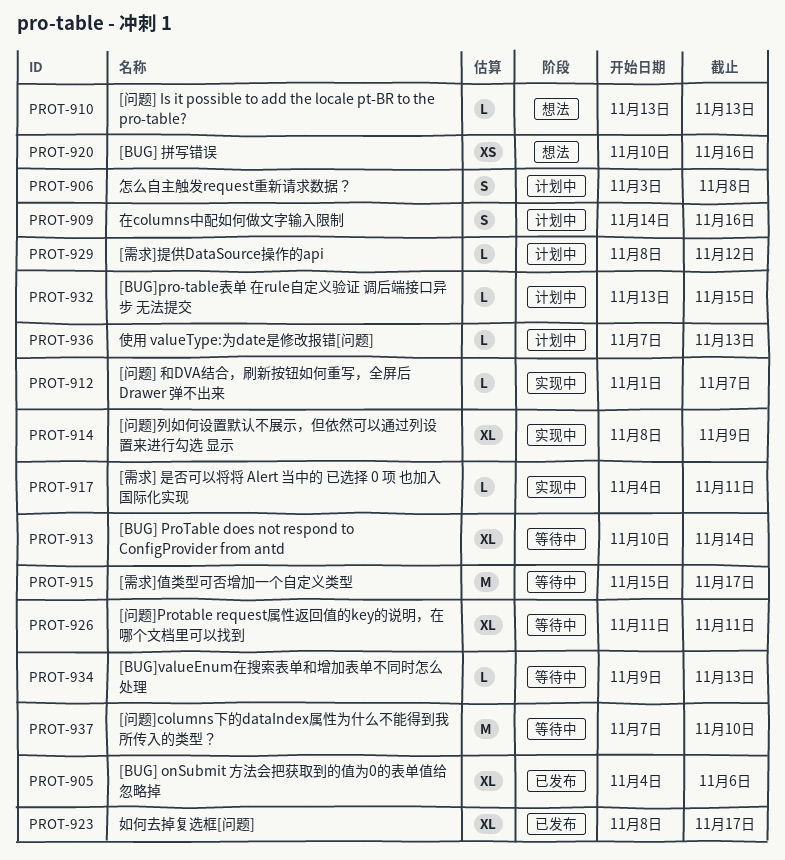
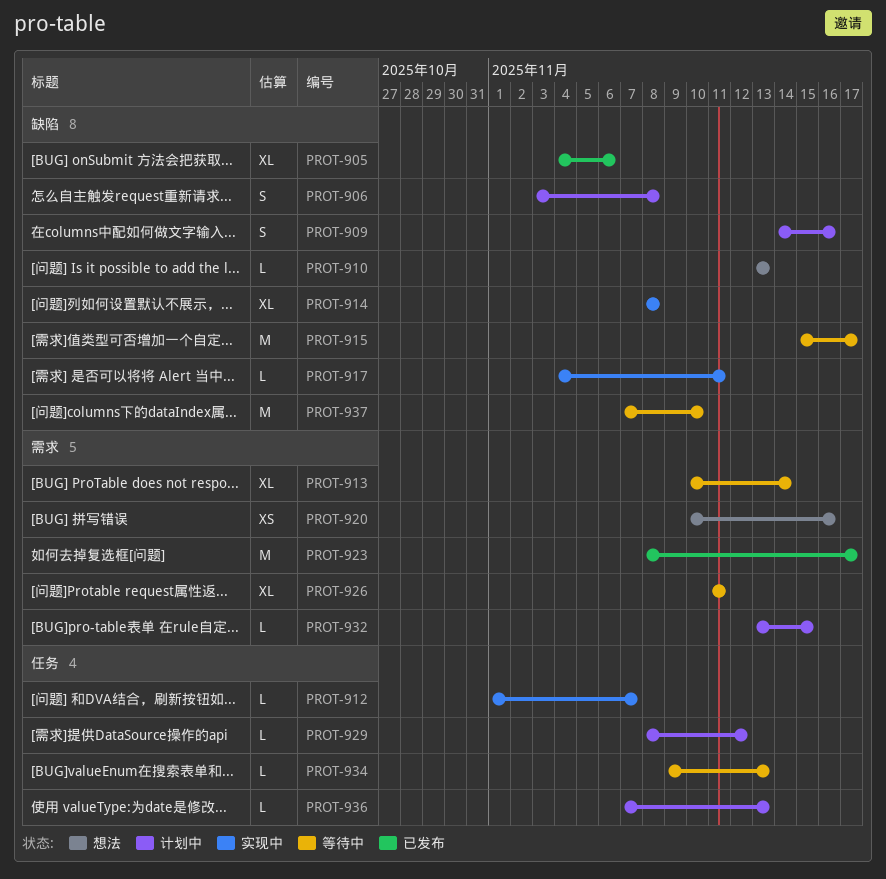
PROT-914, due: Nov 9 -> Nov 8
PROT-923, estimate: XL -> M

